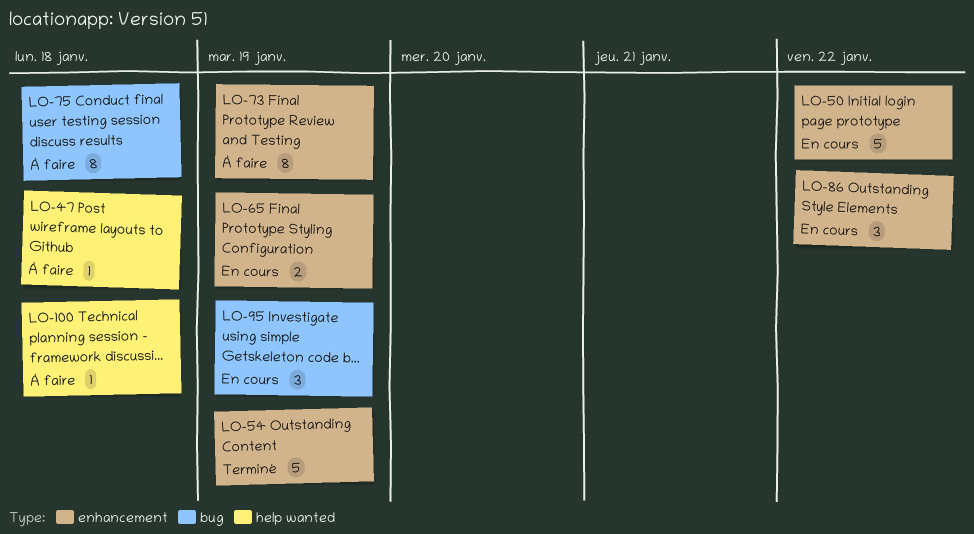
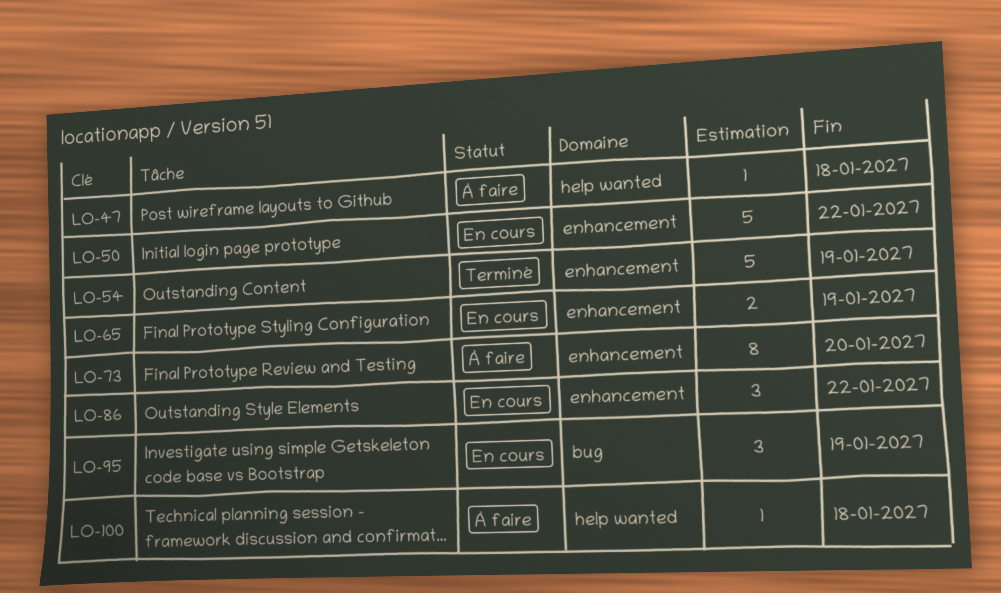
LO-73, due: Jan 19 -> Jan 20
LO-75: present -> none

